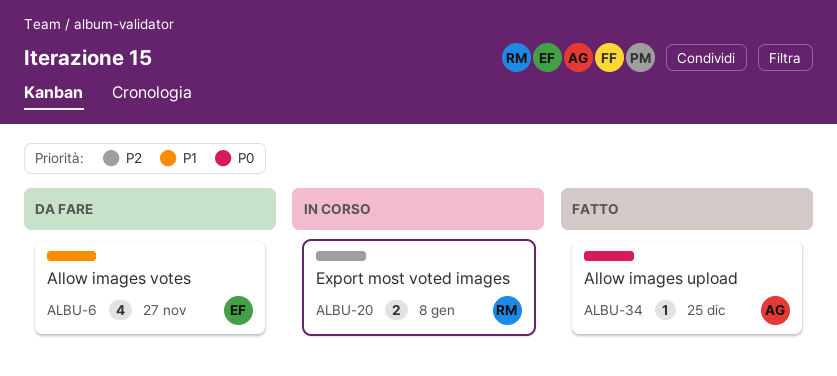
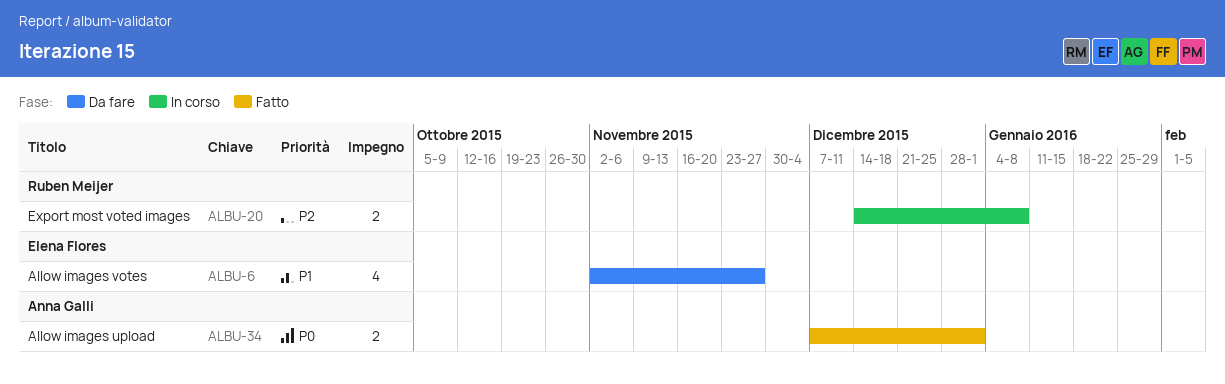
ALBU-34, estimate: 1 -> 2
ALBU-34, due: Dec 25 -> Jan 1

